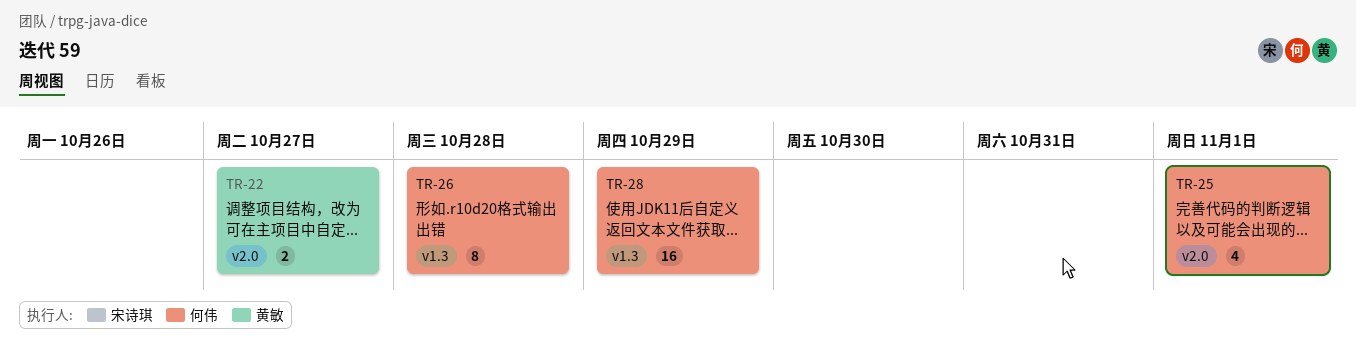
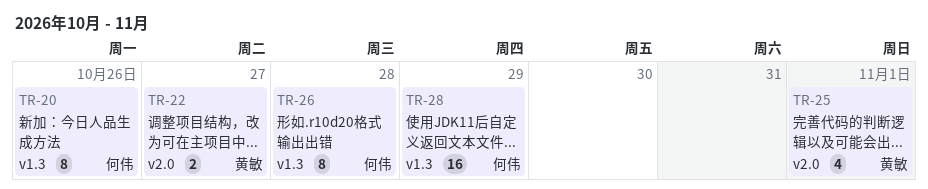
TR-20: none -> present
TR-25, owner: 何伟 -> 黄敏

